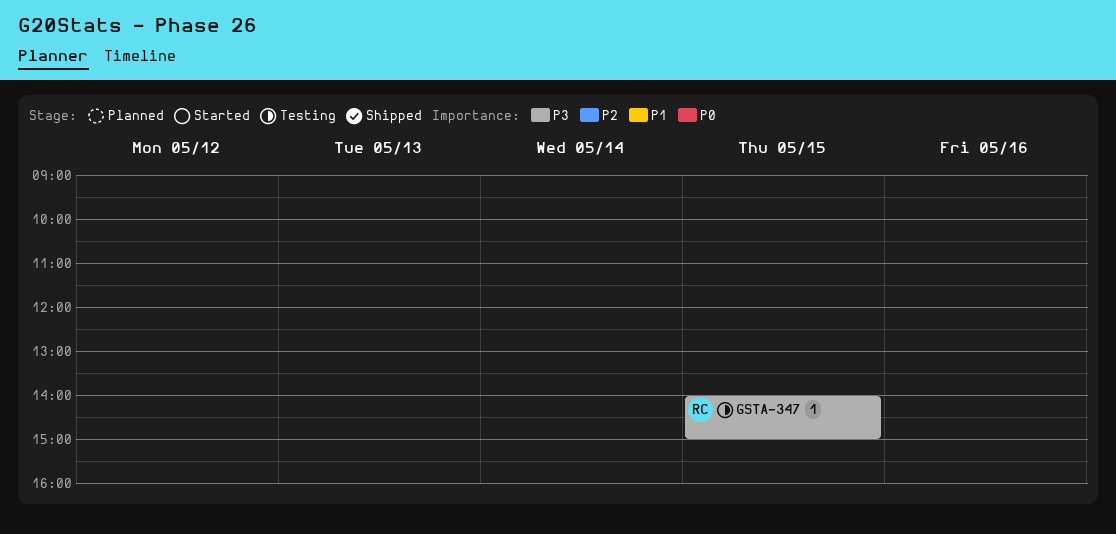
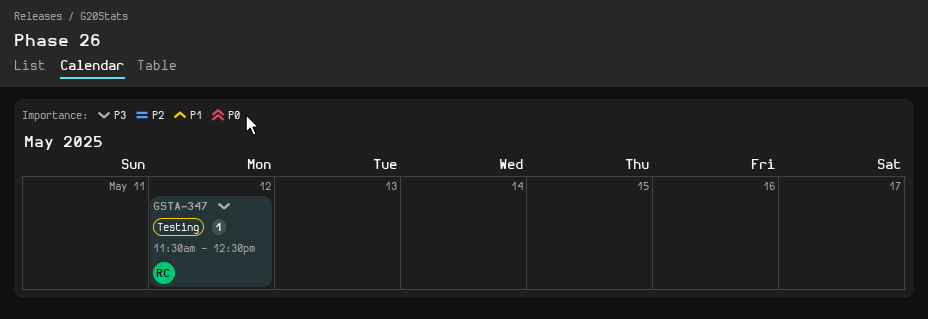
GSTA-347, day: May 15 -> May 12
GSTA-347, begins: 14:00 -> 11:30
GSTA-347, ends: 15:00 -> 12:30

